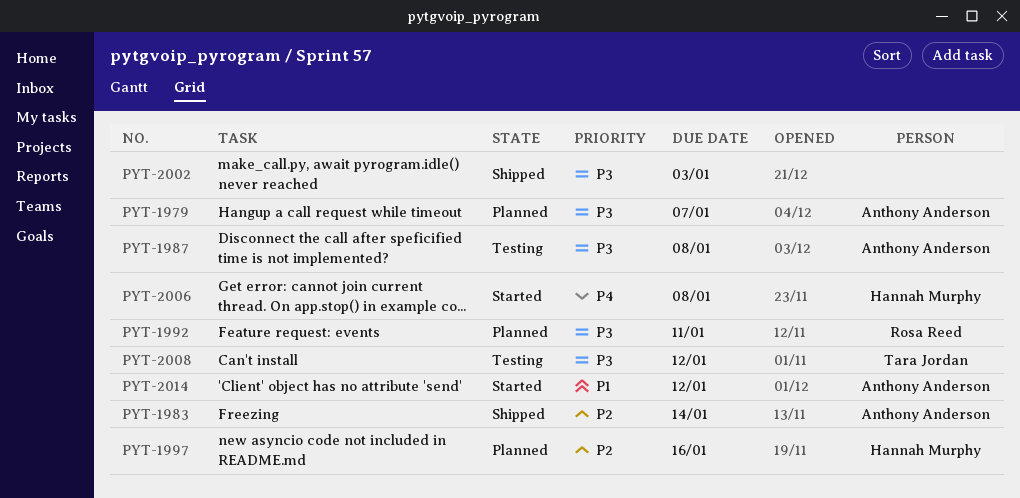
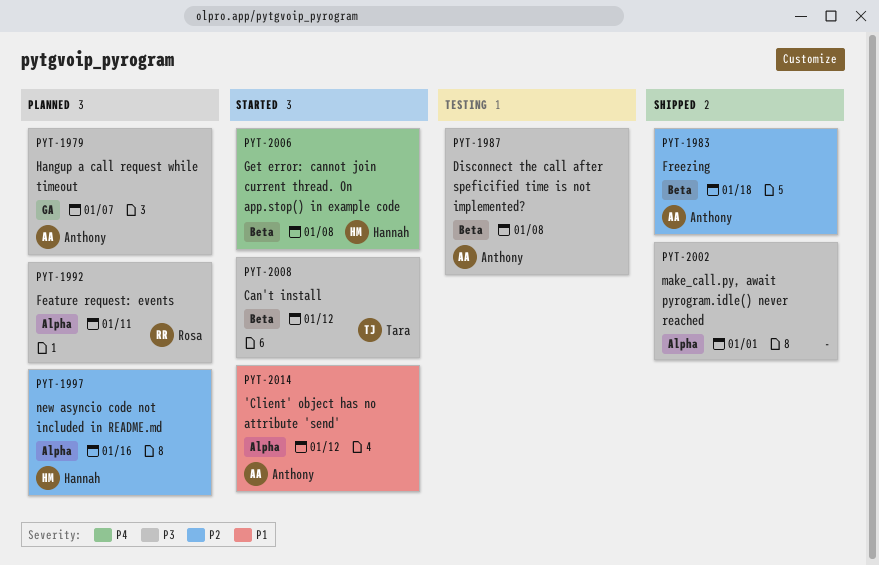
PYT-1983, due: Jan 14 -> Jan 18
PYT-2002, due: Jan 3 -> Jan 1
PYT-2008, status: Testing -> Started

